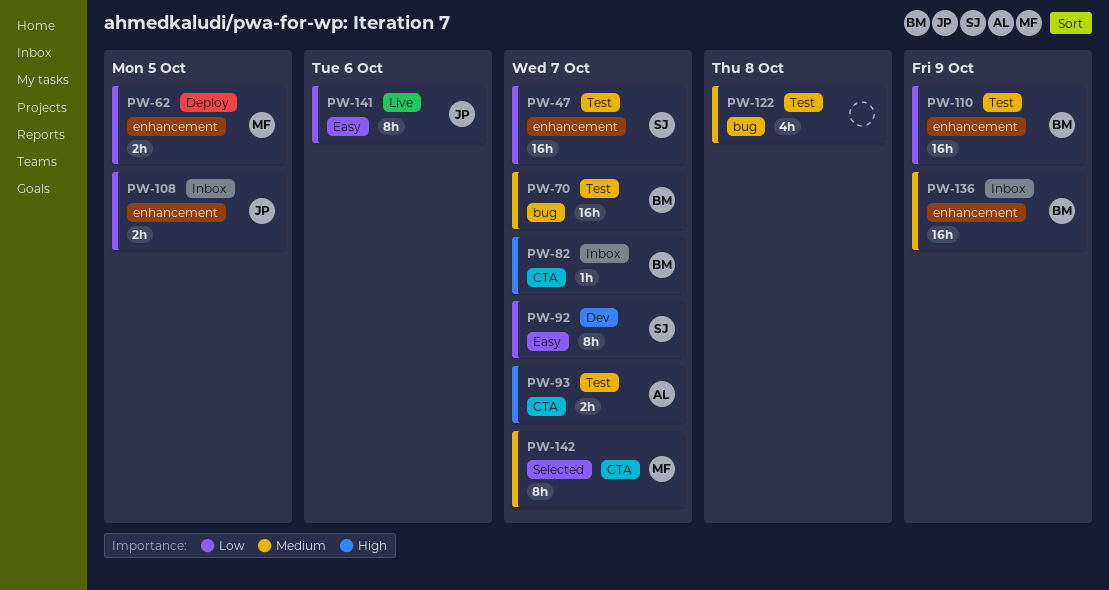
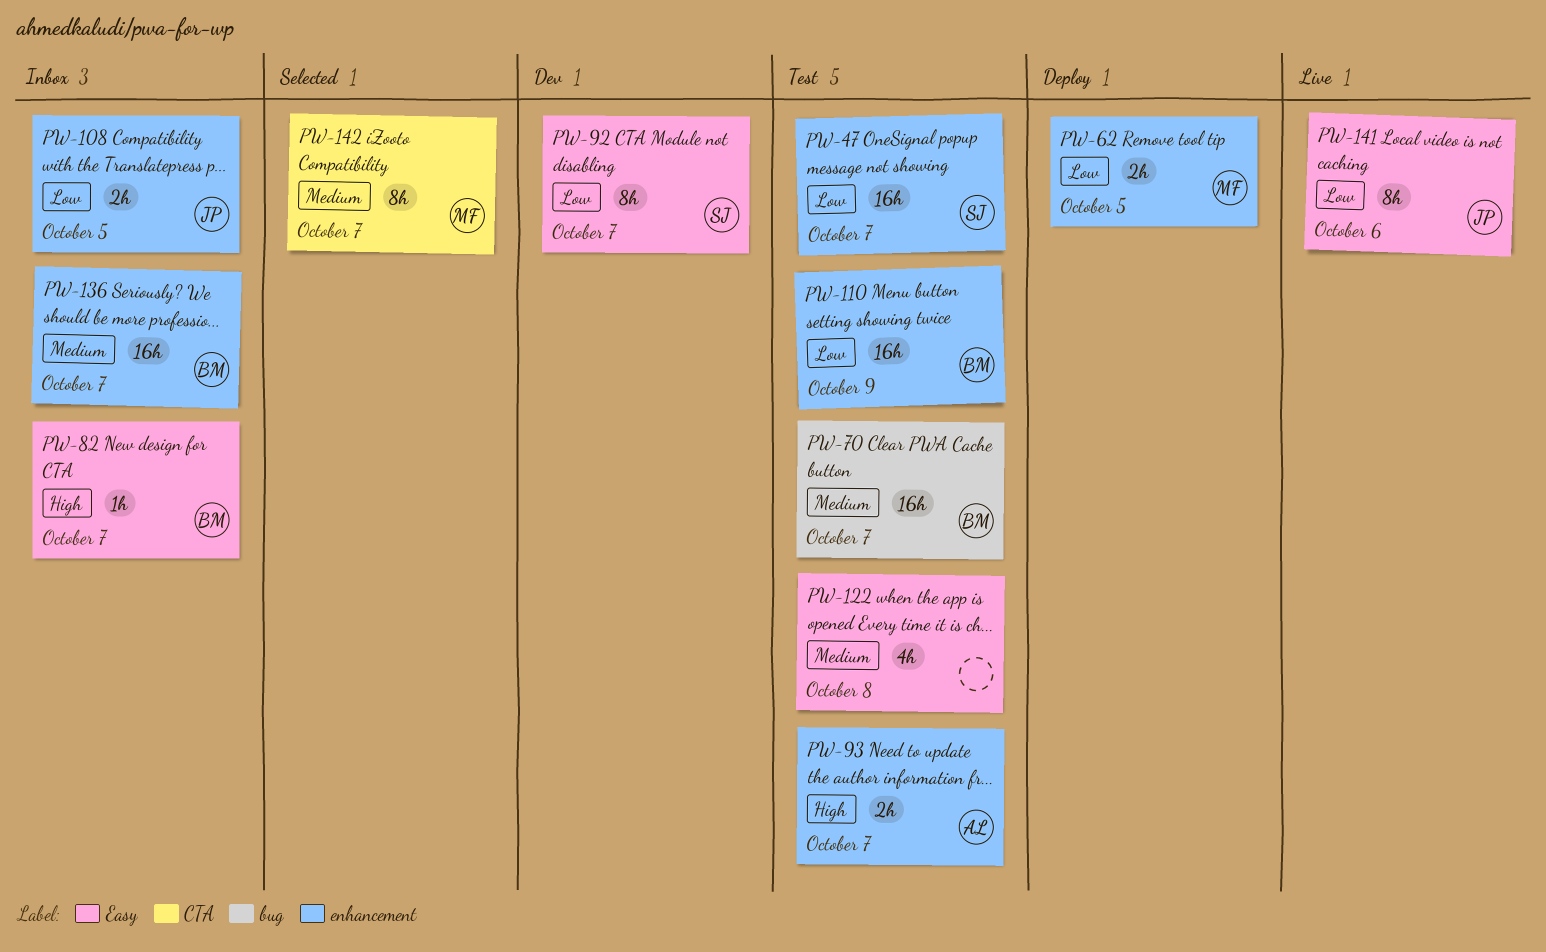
PW-82, label: CTA -> Easy
PW-93, label: CTA -> enhancement
PW-122, label: bug -> Easy
PW-136, due: Oct 9 -> Oct 7

